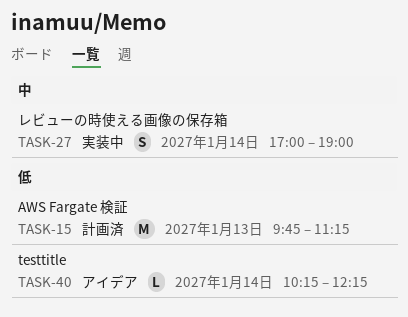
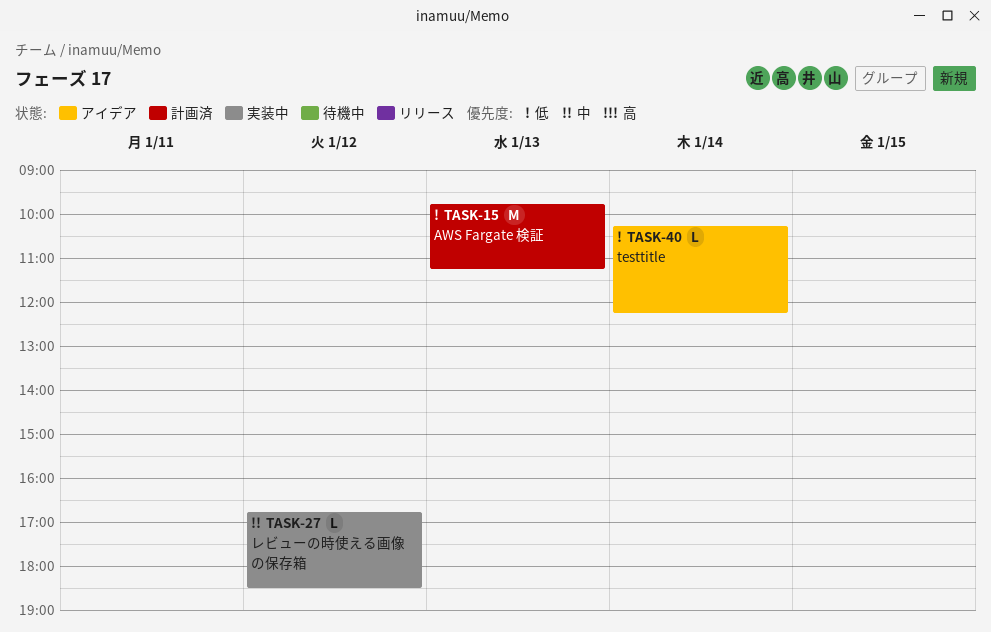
TASK-27, estimate: S -> L
TASK-27, day: Jan 14 -> Jan 12
TASK-27, begins: 17:00 -> 16:45
TASK-27, ends: 19:00 -> 18:30

